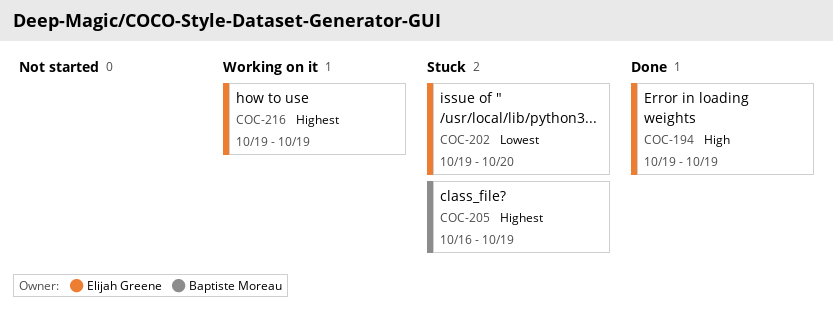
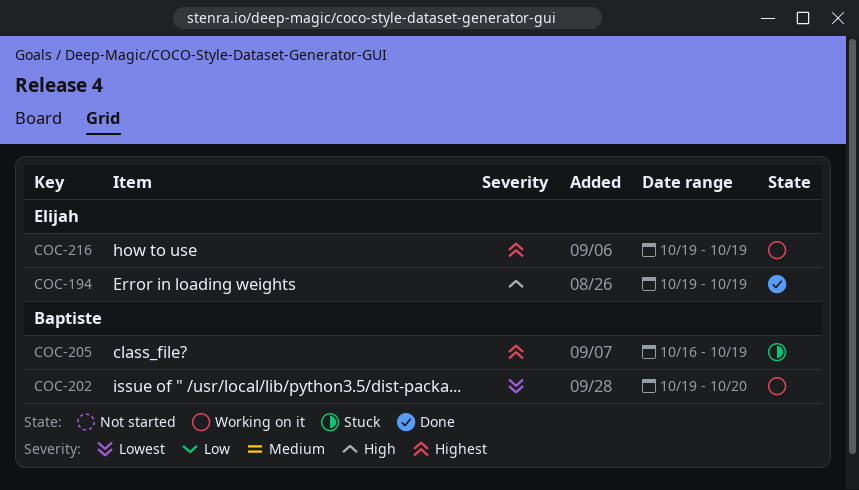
COC-202, status: Stuck -> Working on it
COC-202, owner: Elijah Greene -> Baptiste Moreau

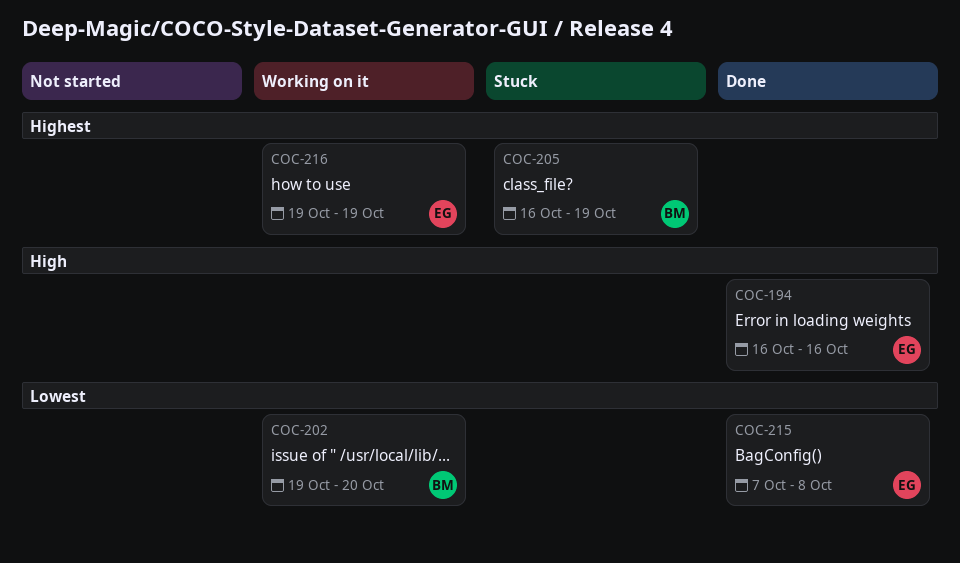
COC-194, start: Oct 19 -> Oct 16
COC-194, due: Oct 19 -> Oct 16
COC-215: none -> present

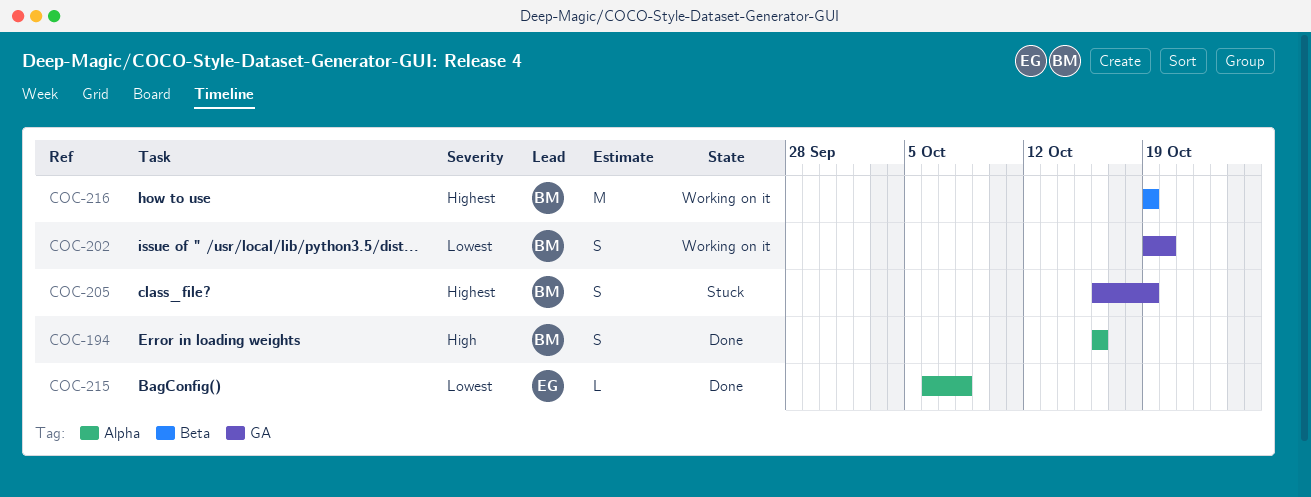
COC-194, owner: EG -> BM
COC-215, start: Oct 7 -> Oct 6
COC-216, owner: EG -> BM

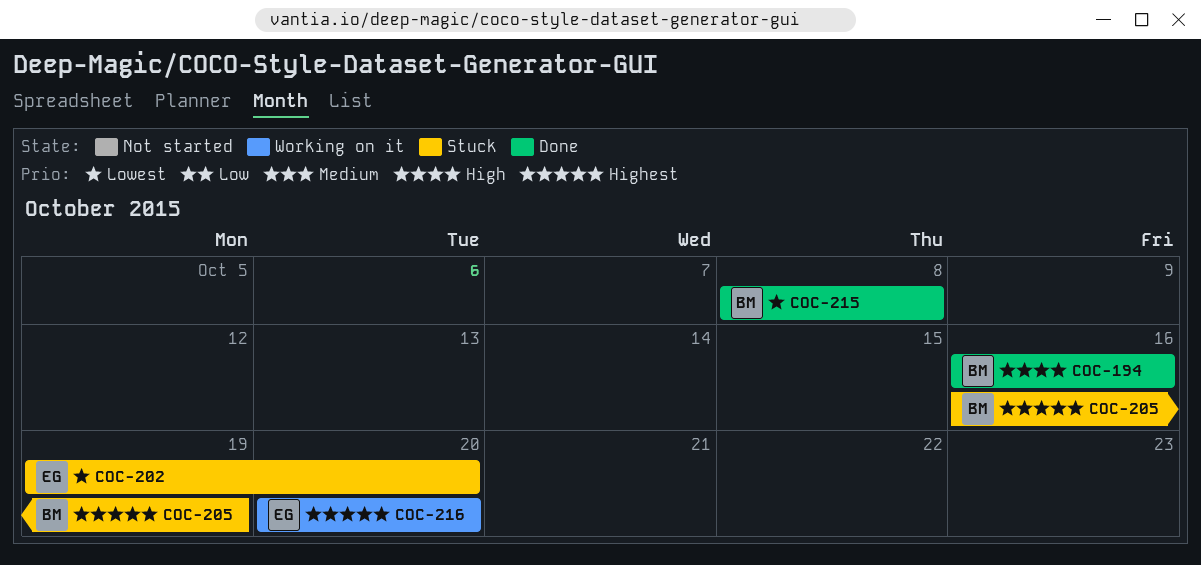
COC-202, status: Working on it -> Stuck
COC-202, owner: BM -> EG
COC-215, owner: EG -> BM
COC-215, start: Oct 6 -> Oct 8
COC-216, owner: BM -> EG
COC-216, start: Oct 19 -> Oct 20
COC-216, due: Oct 19 -> Oct 20

